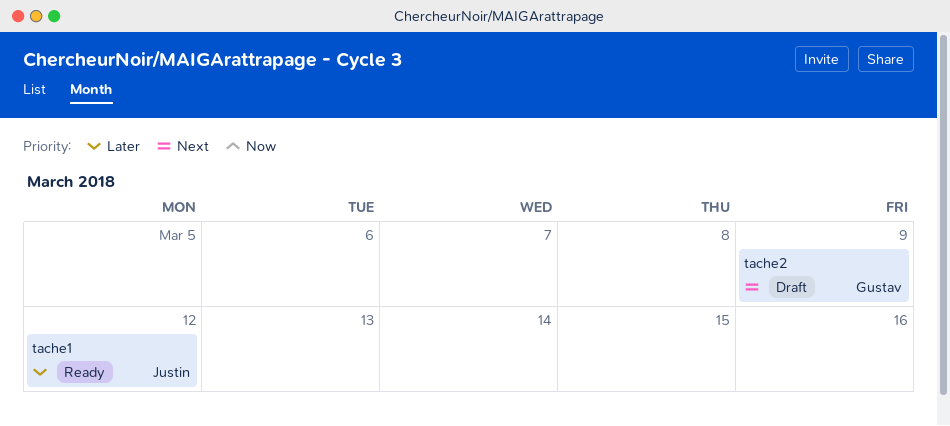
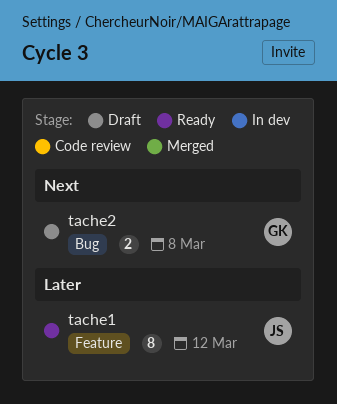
tache2, due: Mar 9 -> Mar 8

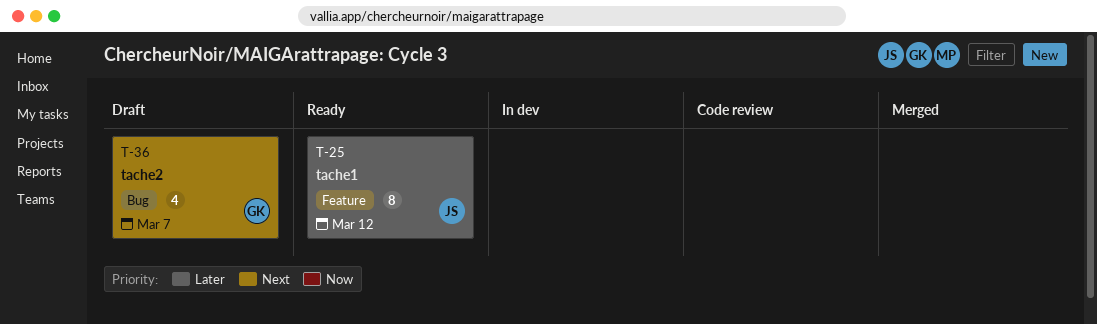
tache2, estimate: 2 -> 4
tache2, due: Mar 8 -> Mar 7

